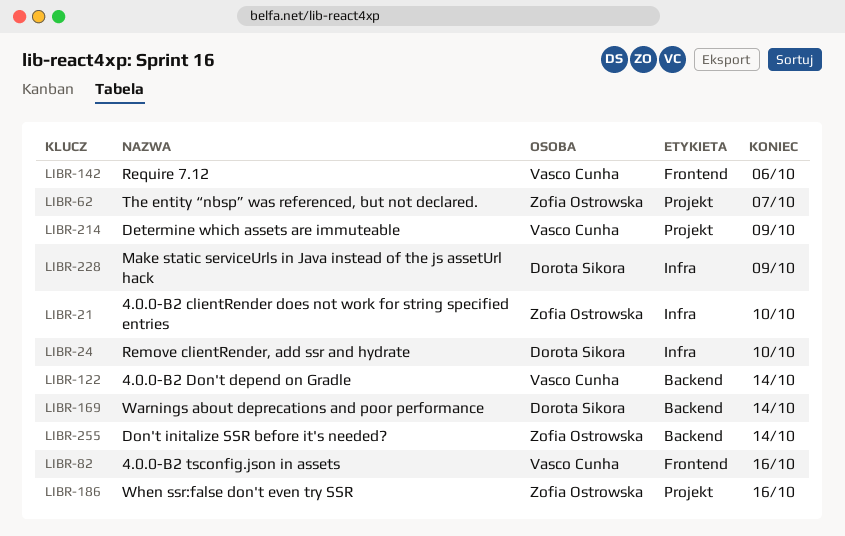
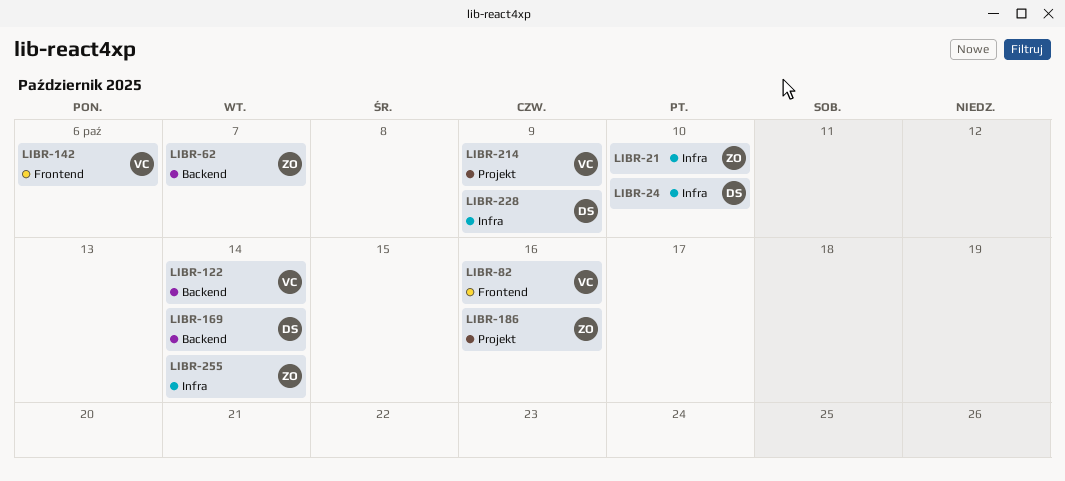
LIBR-62, label: Projekt -> Backend
LIBR-255, label: Backend -> Infra

